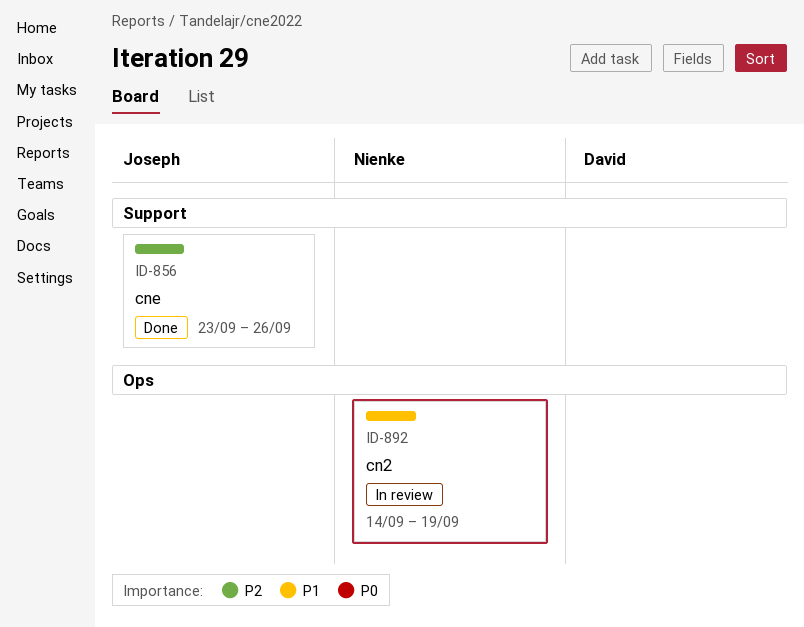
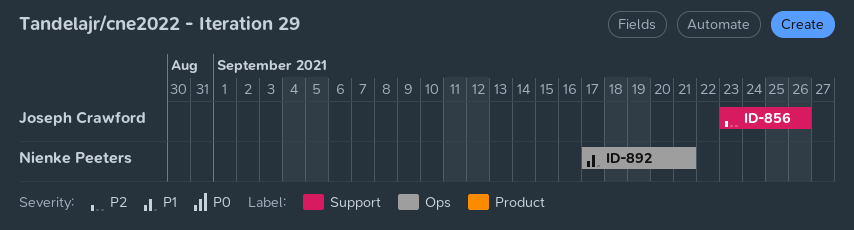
ID-892, start: Sep 14 -> Sep 17
ID-892, due: Sep 19 -> Sep 21

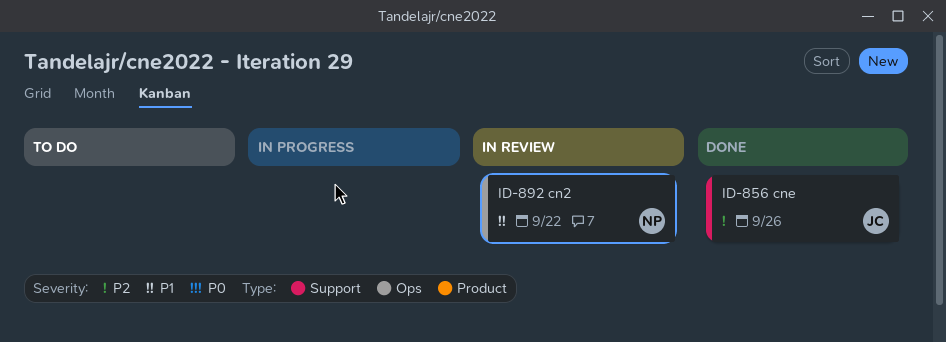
ID-892, due: Sep 21 -> Sep 22

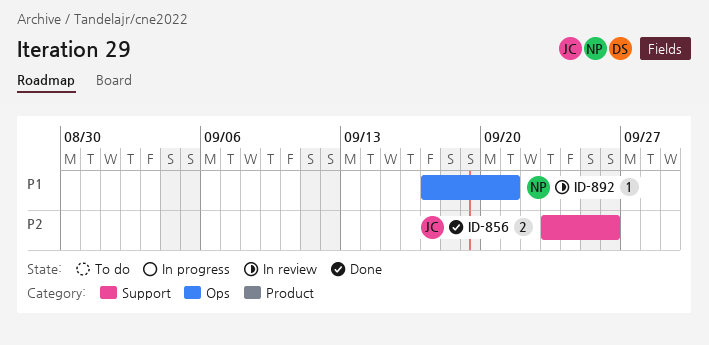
ID-892, due: Sep 22 -> Sep 21

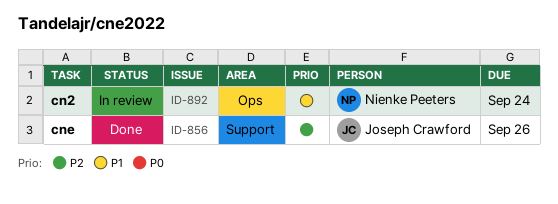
ID-892, due: Sep 21 -> Sep 24

